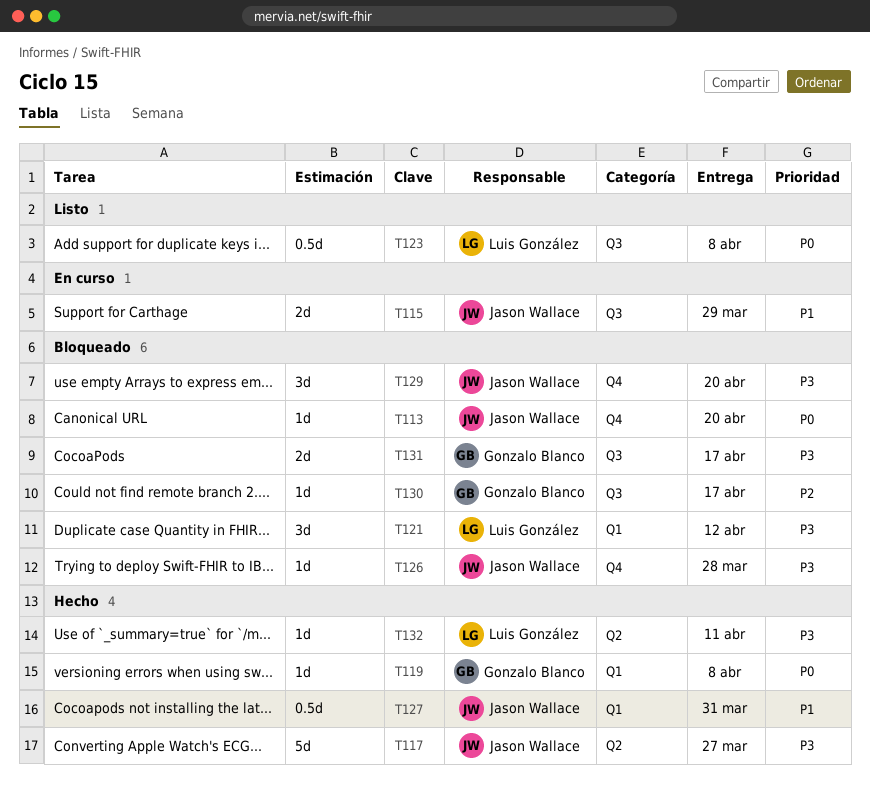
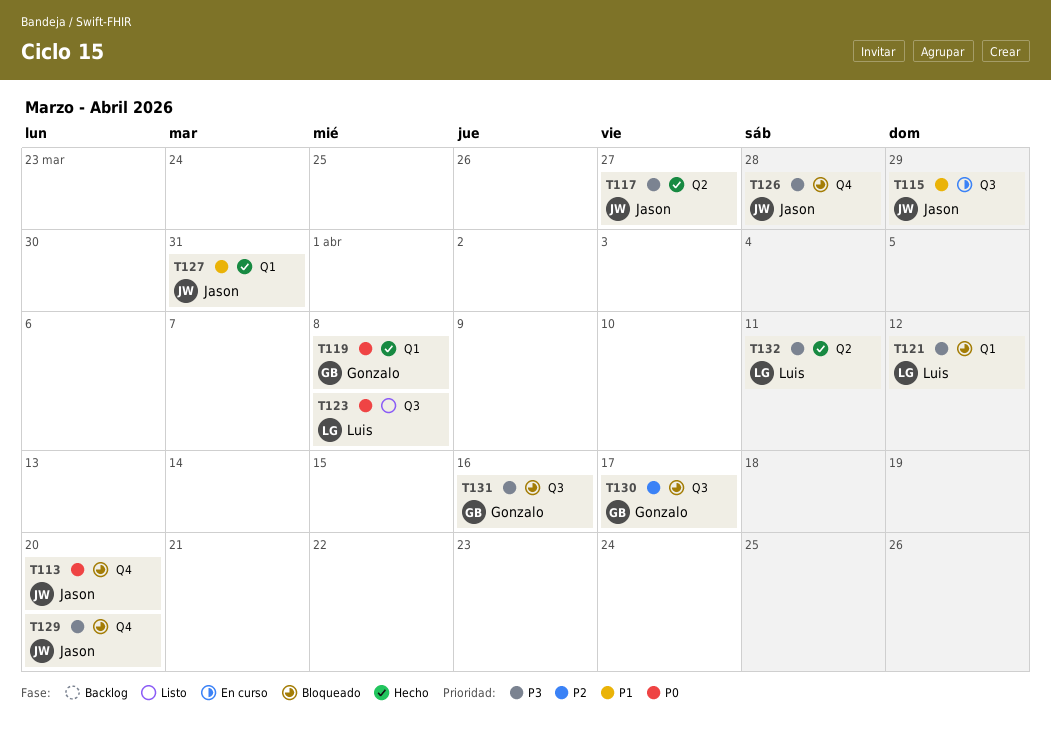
T131, due: Apr 17 -> Apr 16

